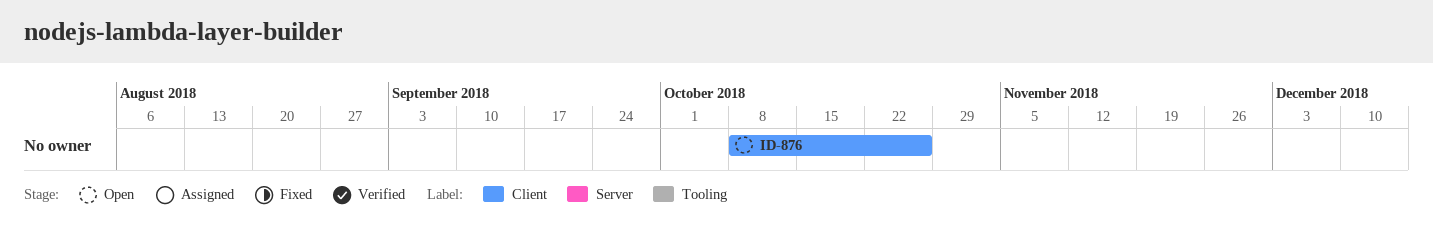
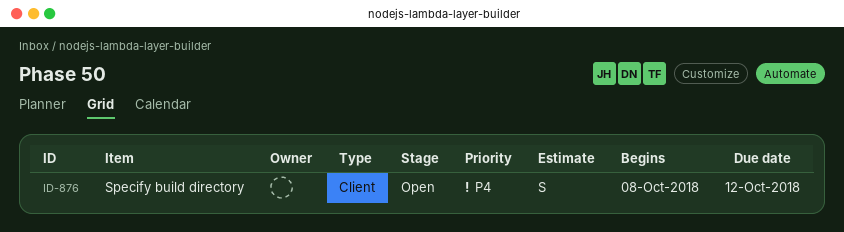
ID-876, due: Oct 26 -> Oct 12

